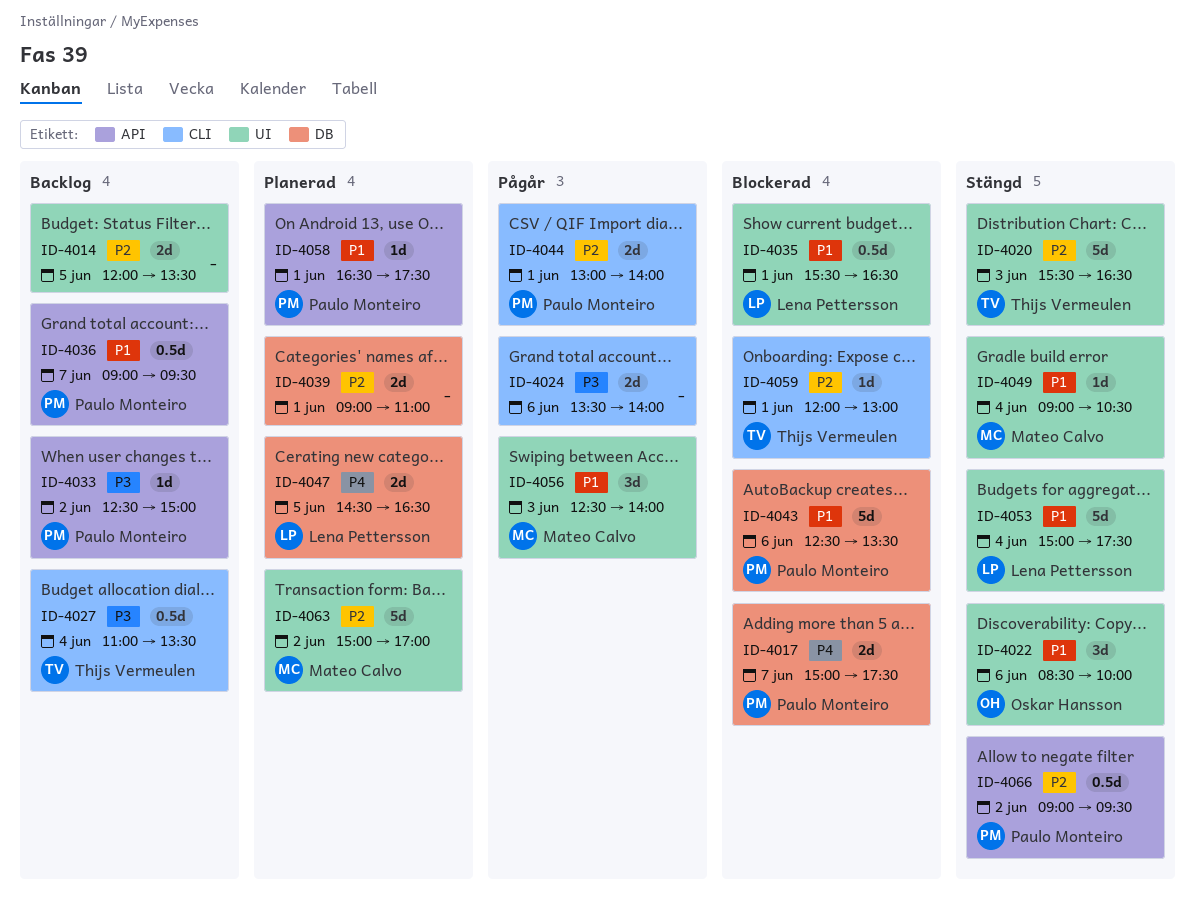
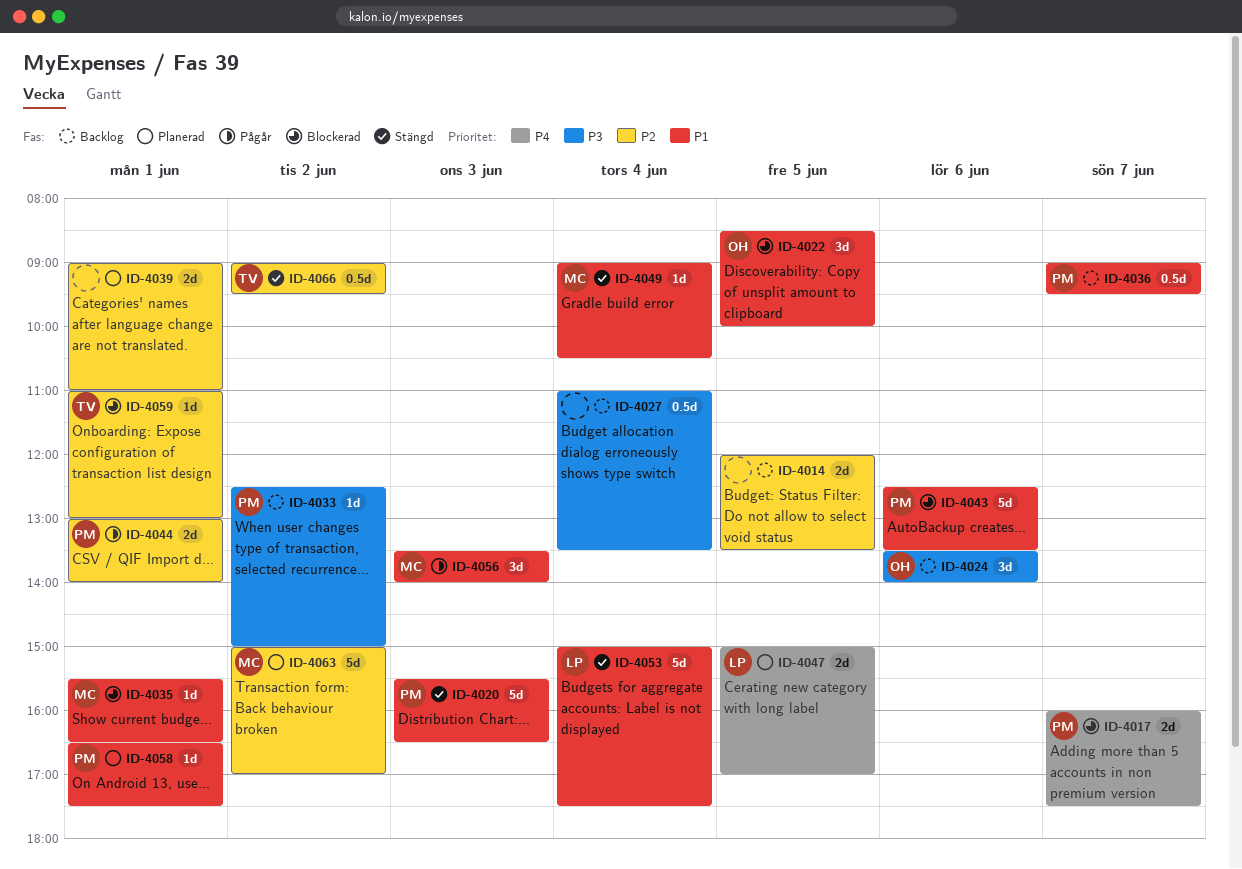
ID-4017, begins: 15:00 -> 16:00
ID-4020, owner: Thijs Vermeulen -> Paulo Monteiro
ID-4020, priority: P2 -> P1
ID-4022, status: Stängd -> Blockerad
ID-4022, day: Jun 6 -> Jun 5
ID-4024, status: Pågår -> Backlog
ID-4024, owner: none -> Oskar Hansson
ID-4024, estimate: 2d -> 3d
ID-4027, owner: Thijs Vermeulen -> none
ID-4035, owner: Lena Pettersson -> Mateo Calvo
ID-4035, estimate: 0.5d -> 1d
ID-4047, begins: 14:30 -> 15:00
ID-4047, ends: 16:30 -> 17:00
ID-4056, begins: 12:30 -> 13:30
ID-4059, begins: 12:00 -> 11:00
ID-4066, owner: Paulo Monteiro -> Thijs Vermeulen

